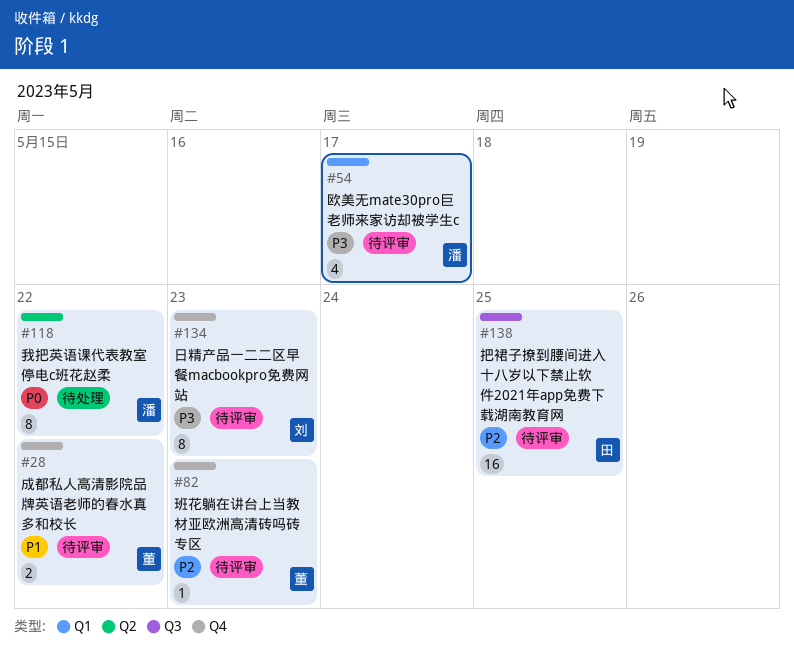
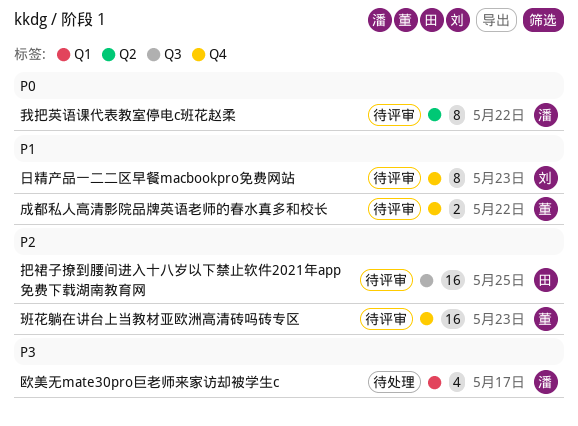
我把英语课代表教室停电c班花赵柔, status: 待处理 -> 待评审
日精产品一二二区早餐macbookpro免费网站, priority: P3 -> P1
欧美无mate30pro巨老师来家访却被学生c, status: 待评审 -> 待处理
班花躺在讲台上当教材亚欧洲高清砖吗砖专区, estimate: 1 -> 16

